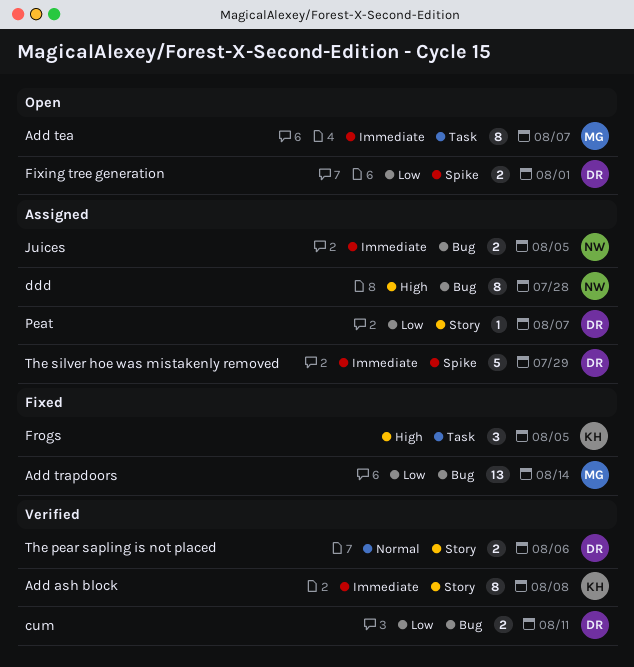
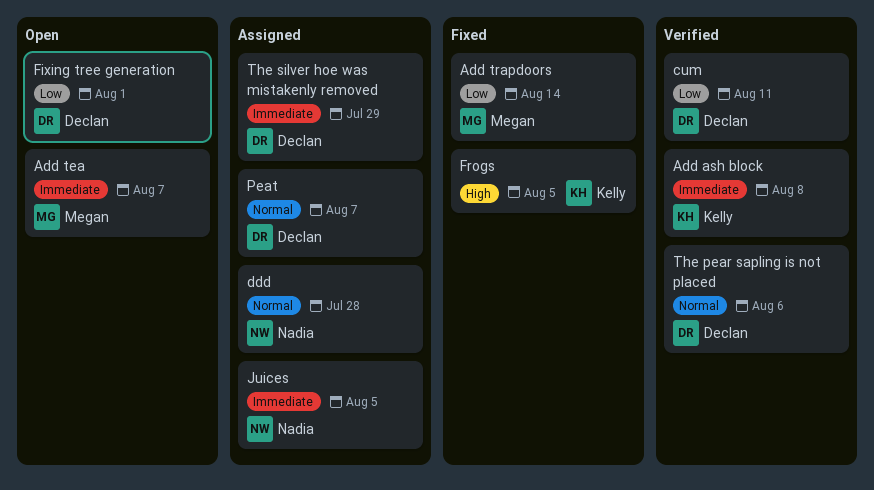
ddd, priority: High -> Normal
Peat, priority: Low -> Normal

